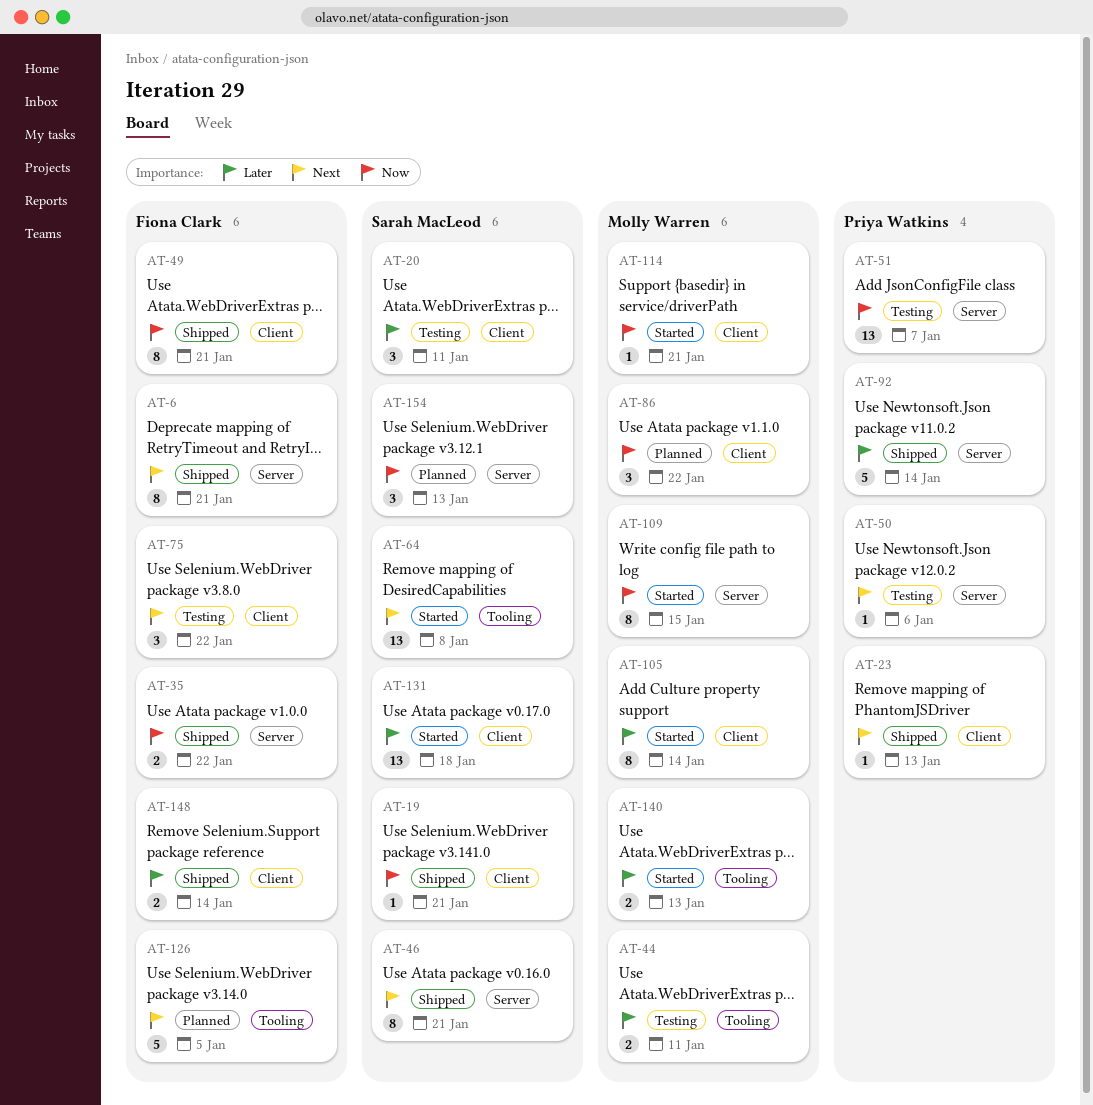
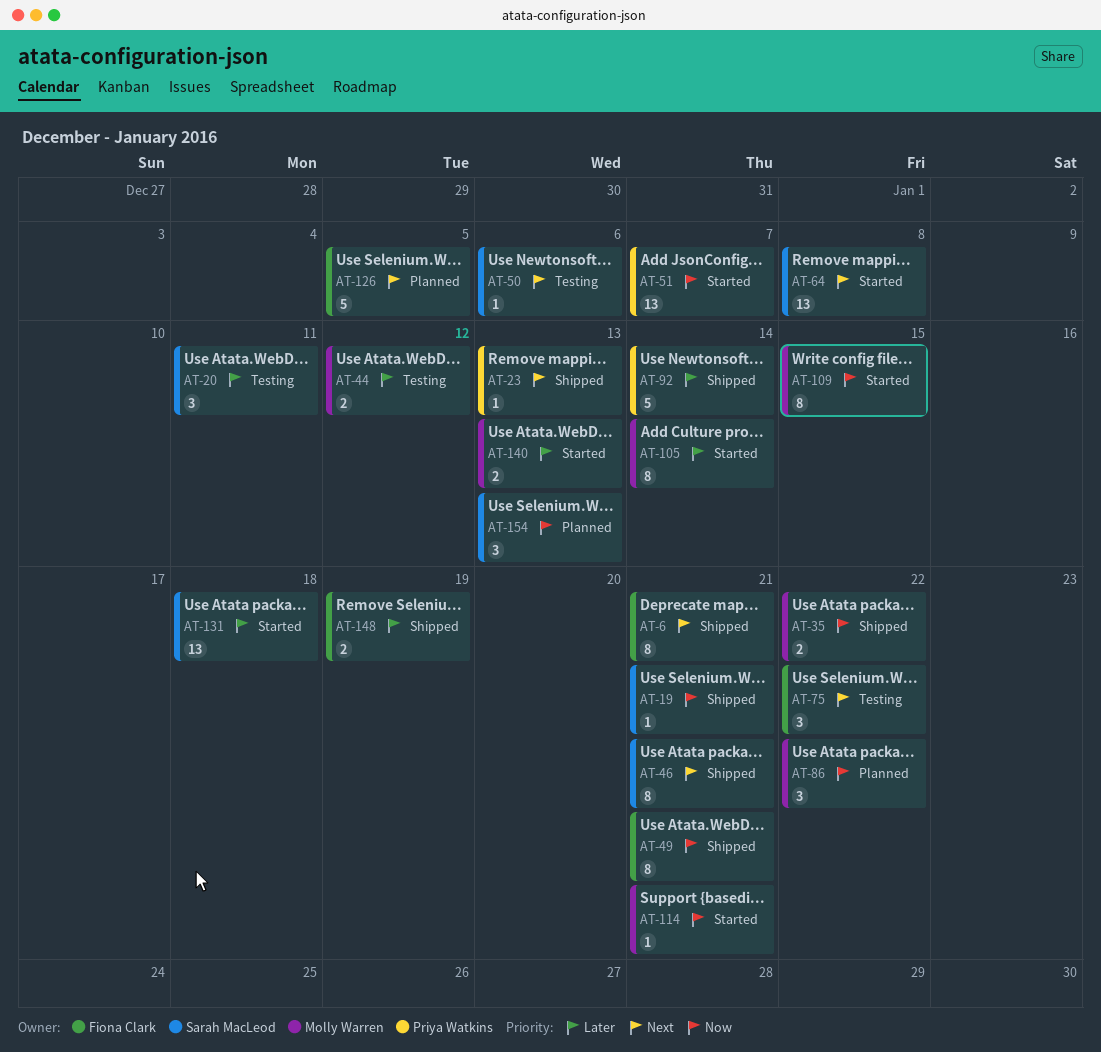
AT-35, owner: Fiona Clark -> Molly Warren
AT-44, due: Jan 11 -> Jan 12
AT-50, owner: Priya Watkins -> Sarah MacLeod
AT-51, status: Testing -> Started
AT-148, due: Jan 14 -> Jan 19

